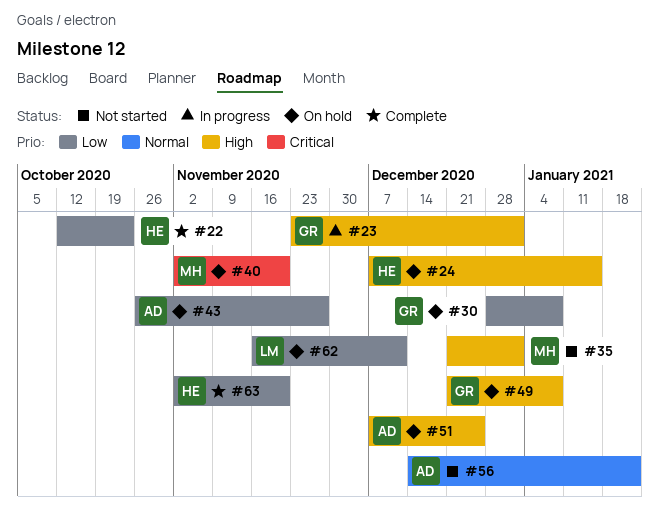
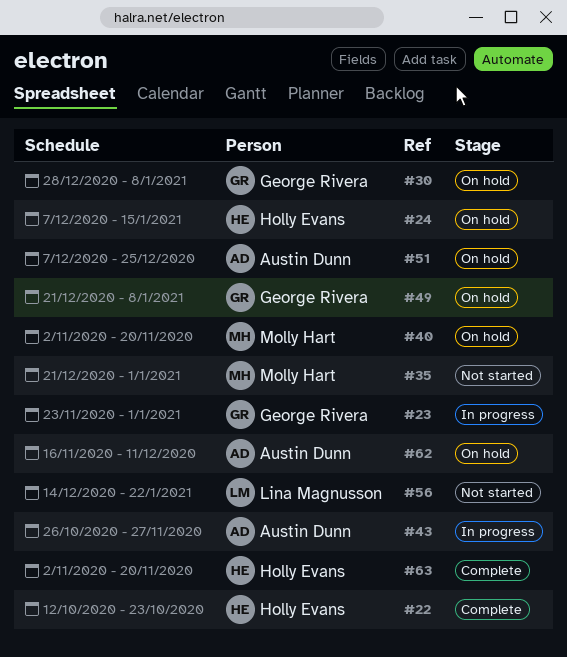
#43, status: On hold -> In progress
#56, owner: Austin Dunn -> Lina Magnusson
#62, owner: Lina Magnusson -> Austin Dunn

